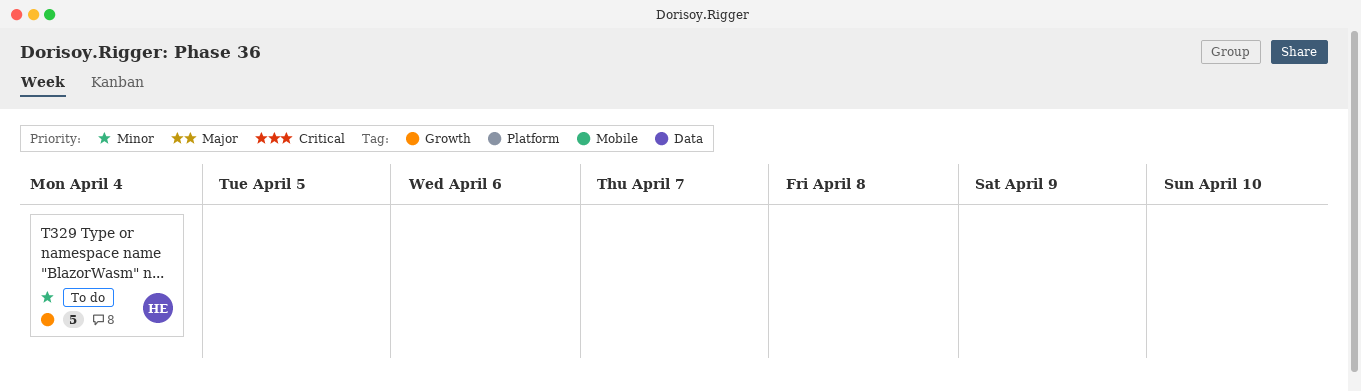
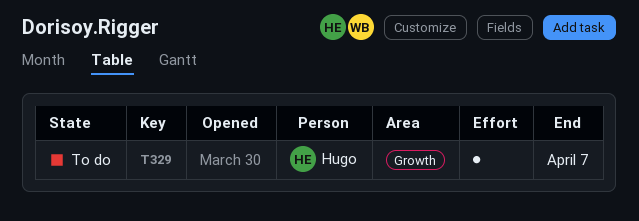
T329, estimate: 5 -> 1
T329, due: Apr 4 -> Apr 7

